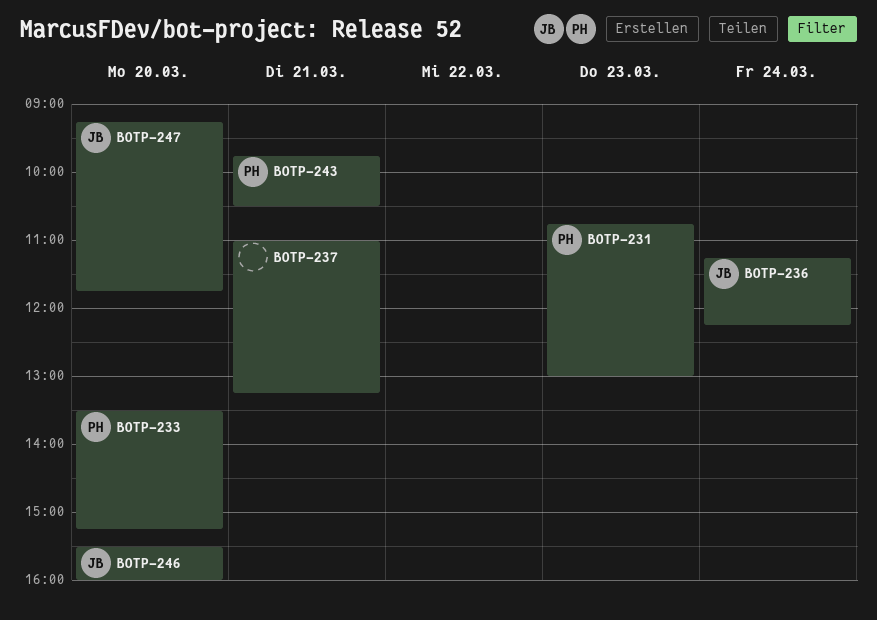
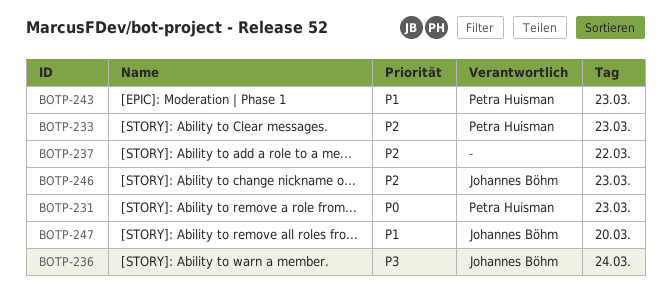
BOTP-233, day: Mar 20 -> Mar 23
BOTP-237, day: Mar 21 -> Mar 22
BOTP-243, day: Mar 21 -> Mar 23
BOTP-246, day: Mar 20 -> Mar 23

